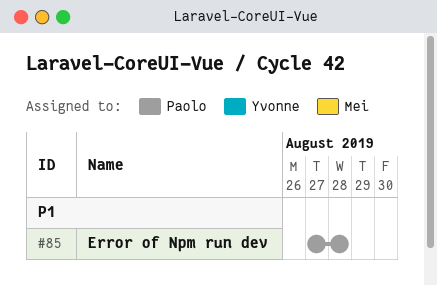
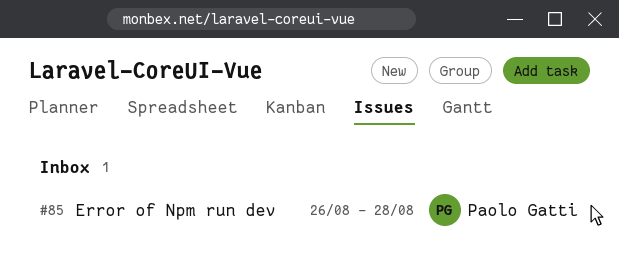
#85, start: Aug 27 -> Aug 26

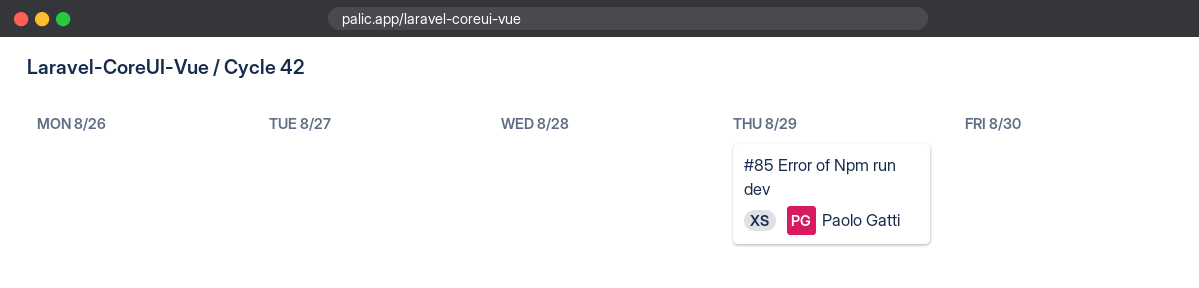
#85, due: Aug 28 -> Aug 29

